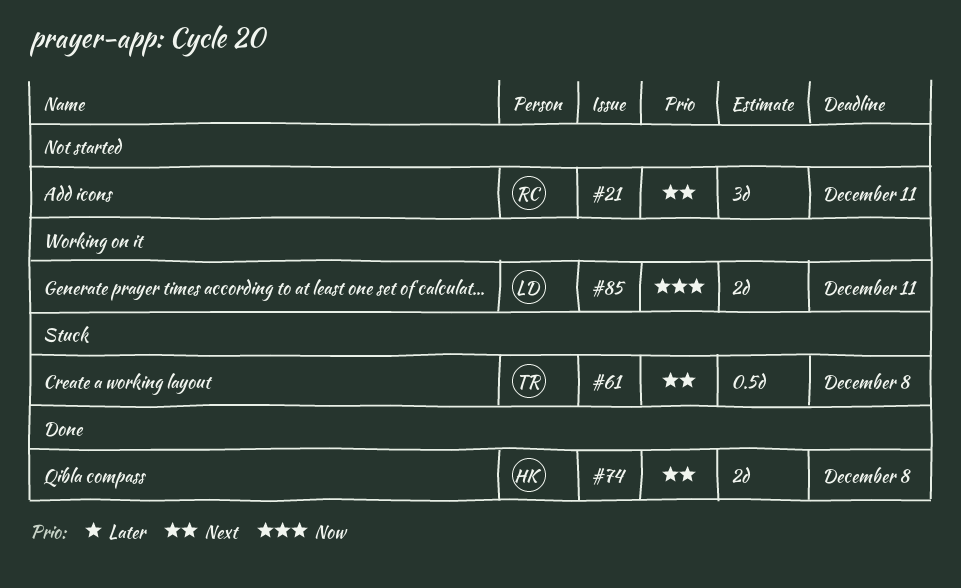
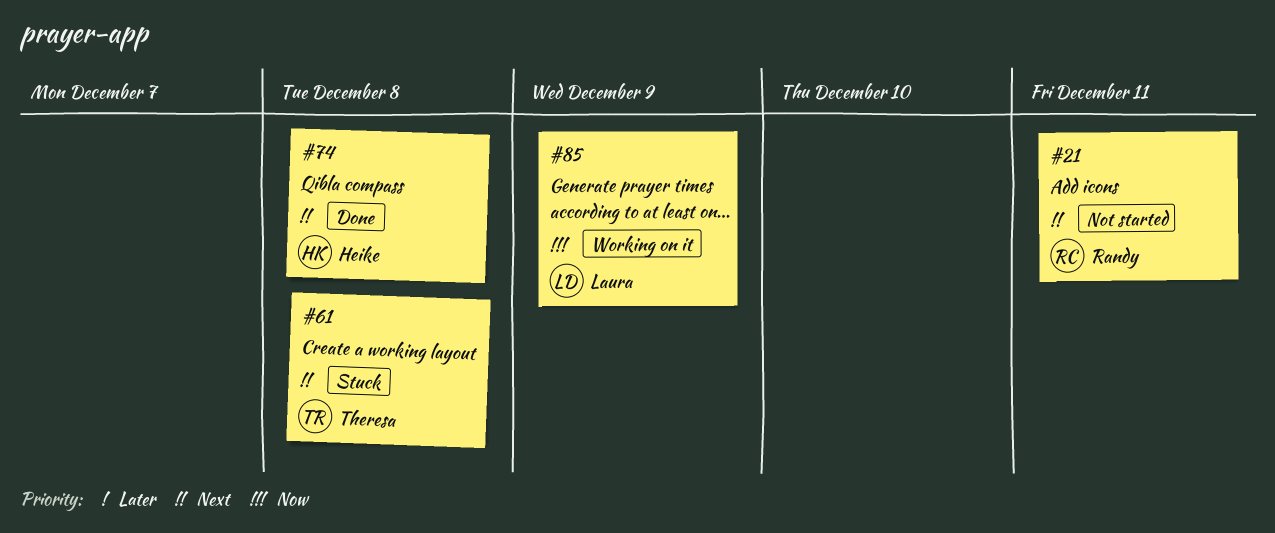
#85, due: Dec 11 -> Dec 9

